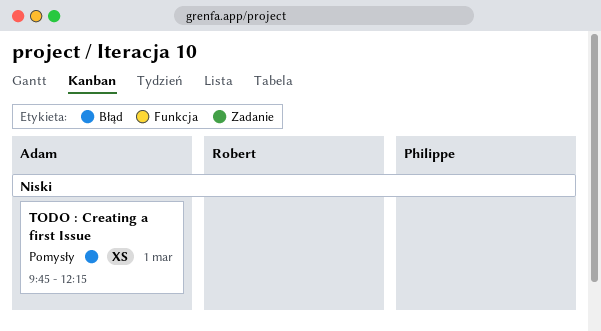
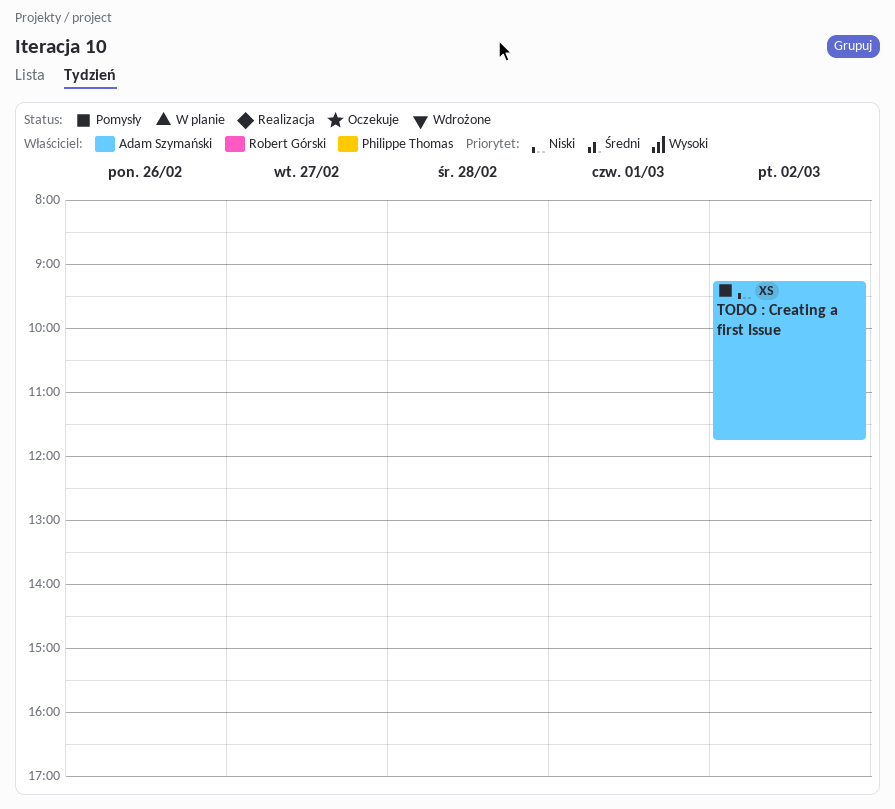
TODO : Creating a first Issue, day: Mar 1 -> Mar 2
TODO : Creating a first Issue, begins: 09:45 -> 09:15
TODO : Creating a first Issue, ends: 12:15 -> 11:45

